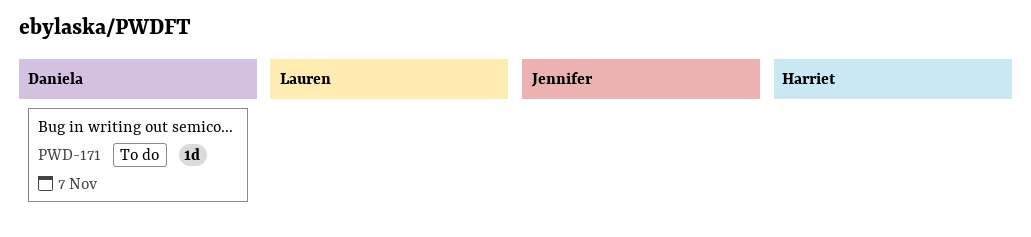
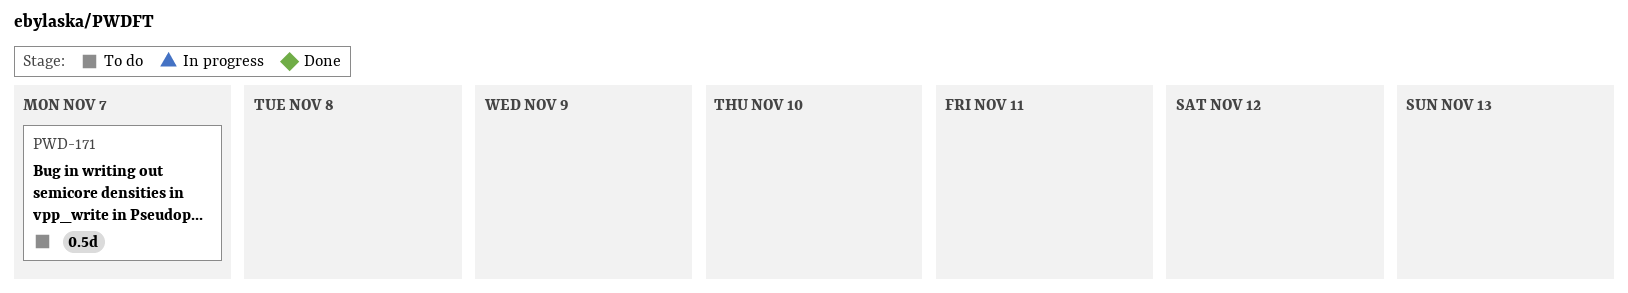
PWD-171, estimate: 1d -> 0.5d

